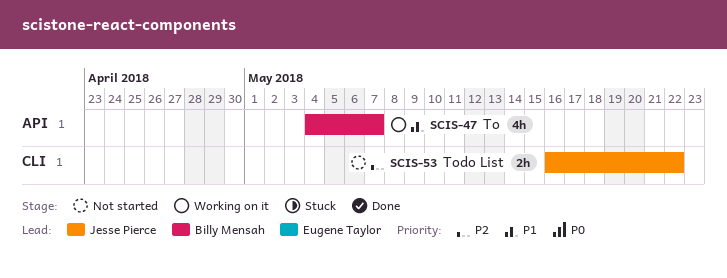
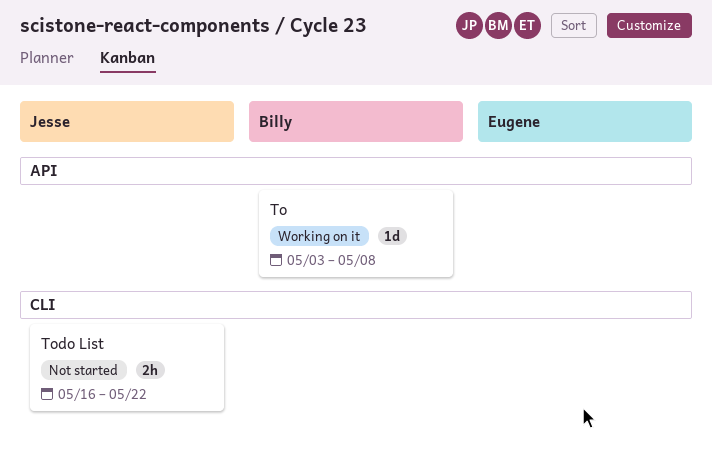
To, estimate: 4h -> 1d
To, start: May 4 -> May 3
To, due: May 7 -> May 8

